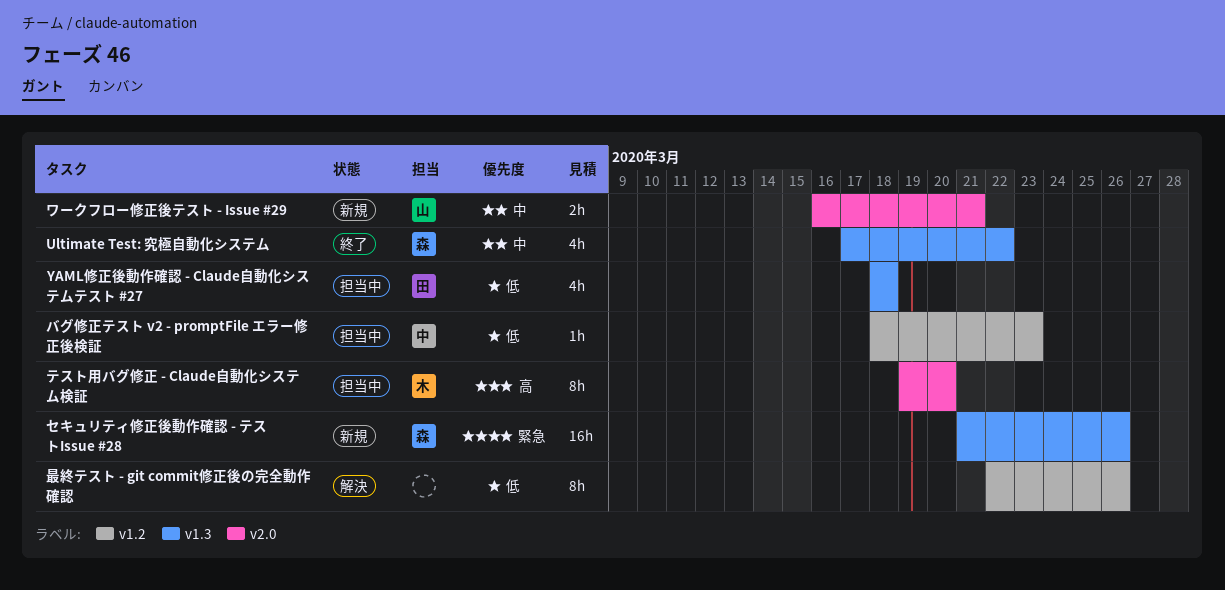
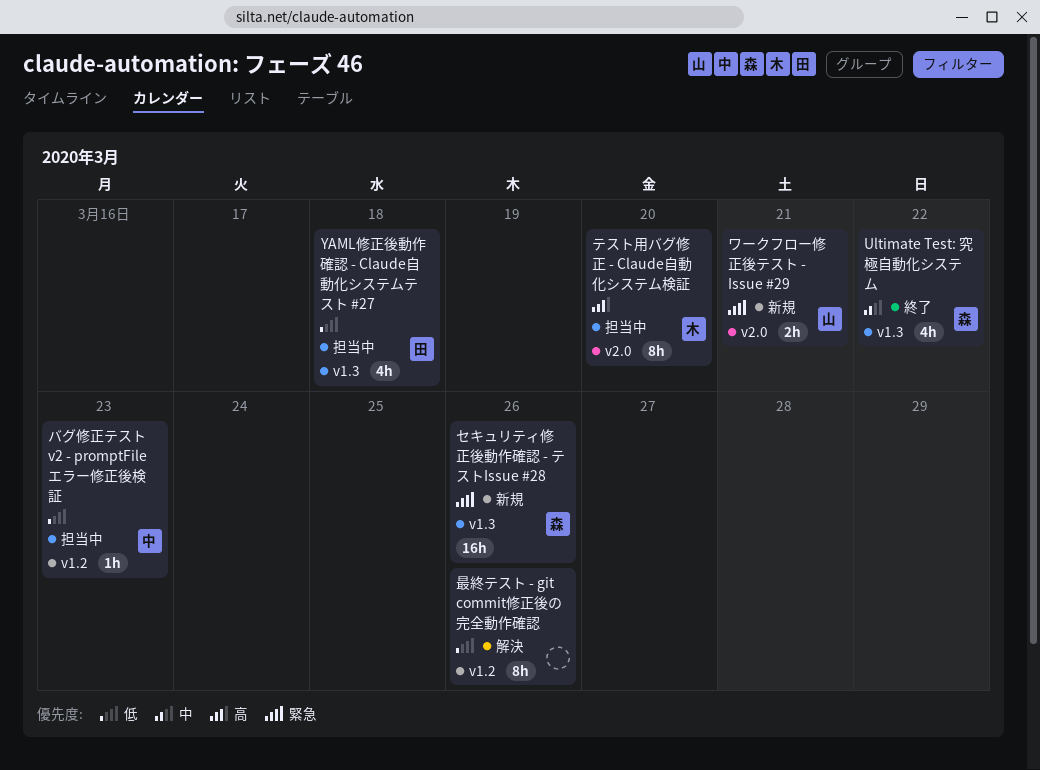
ワークフロー修正後テスト - Issue #29, priority: 中 -> 緊急

